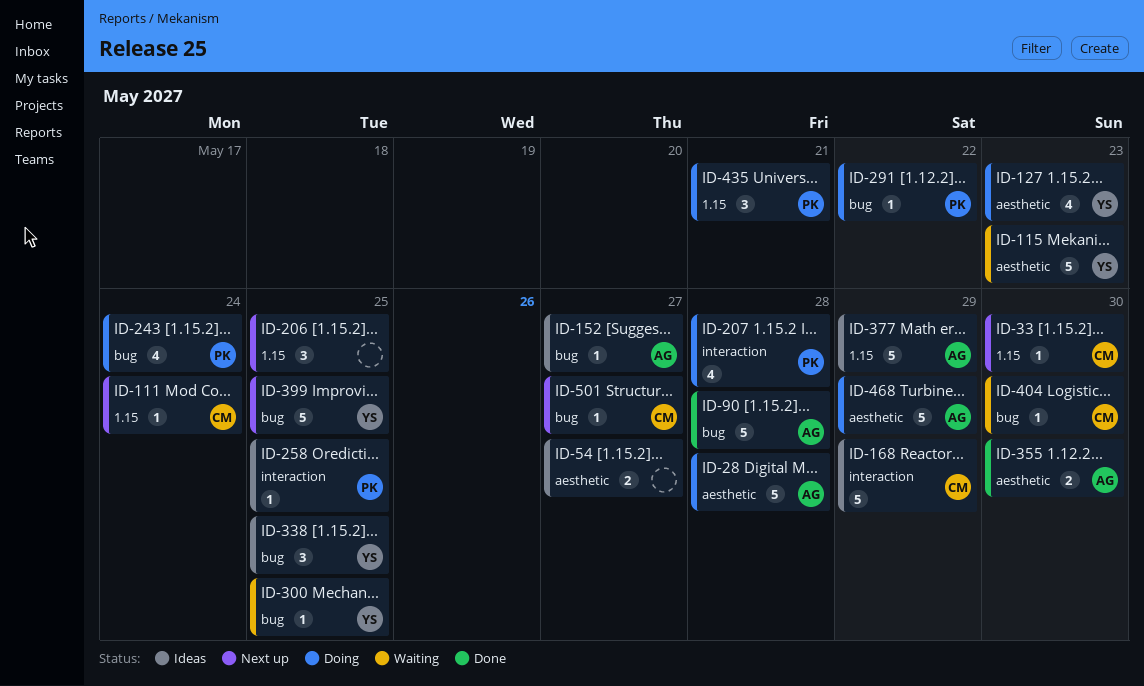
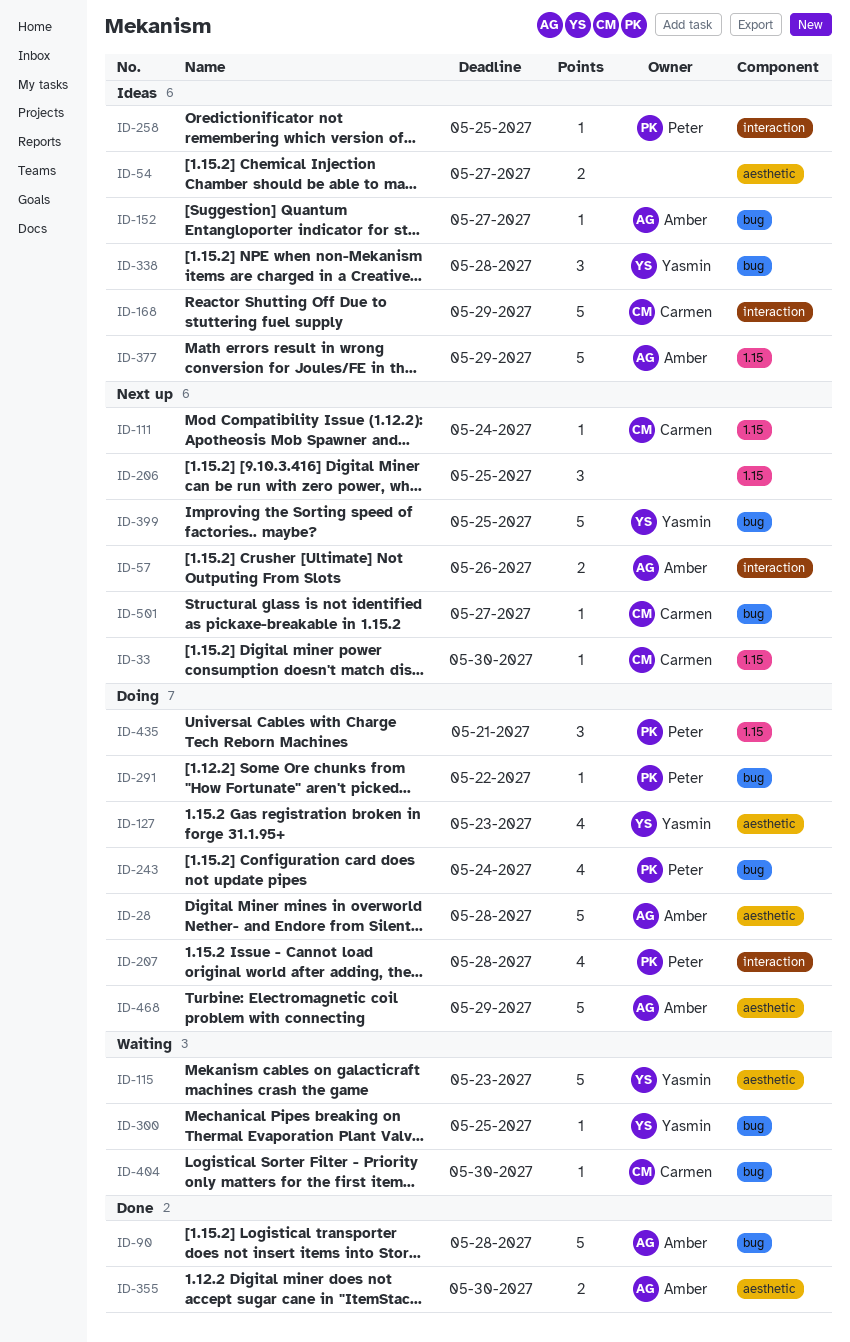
ID-57: none -> present
ID-338, due: May 25 -> May 28

